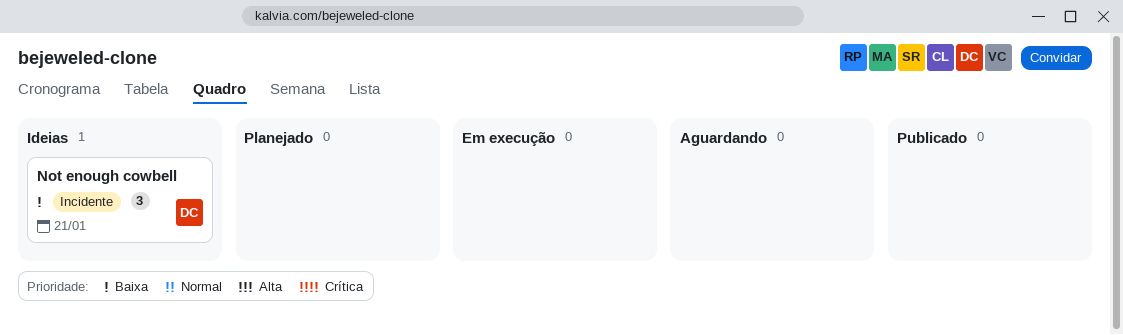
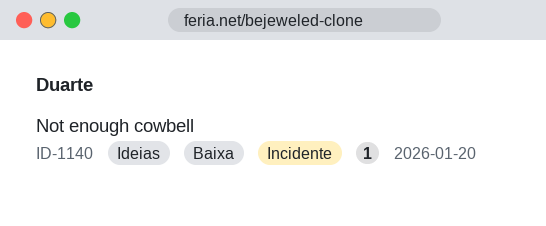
Not enough cowbell, estimate: 3 -> 1
Not enough cowbell, due: Jan 21 -> Jan 20

